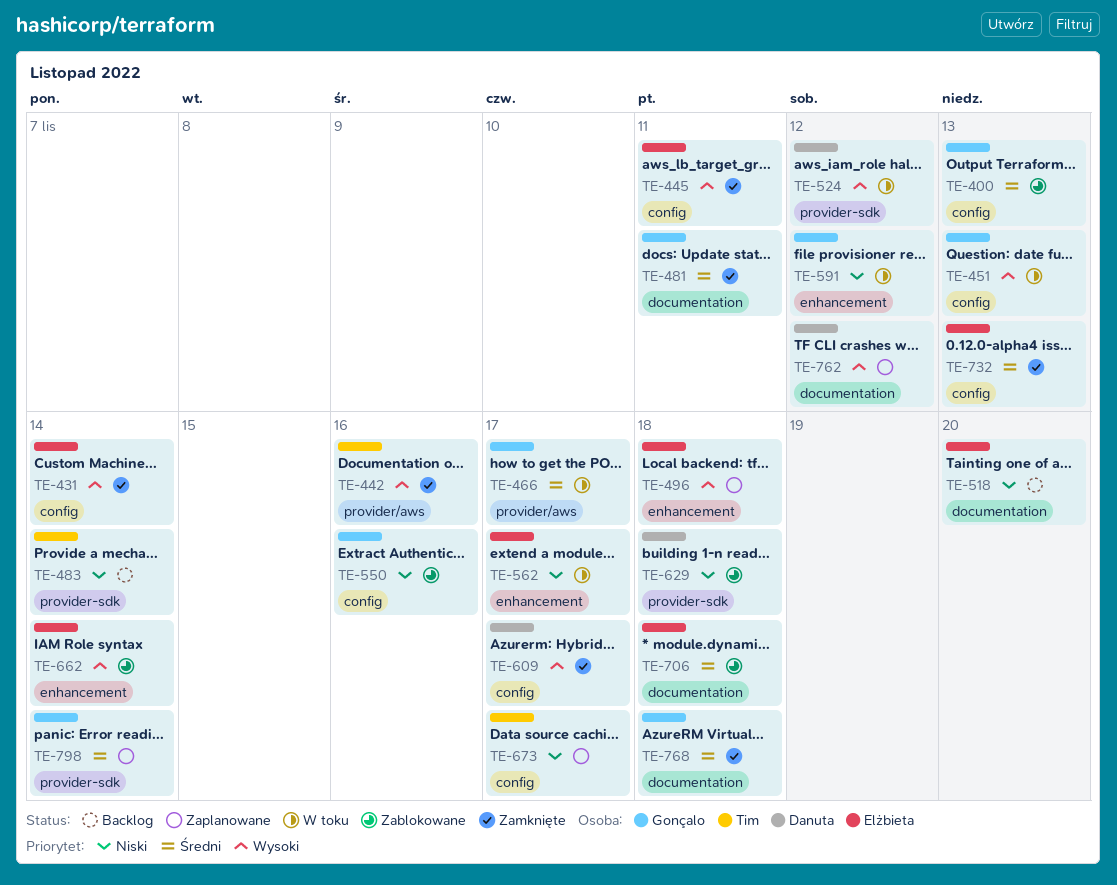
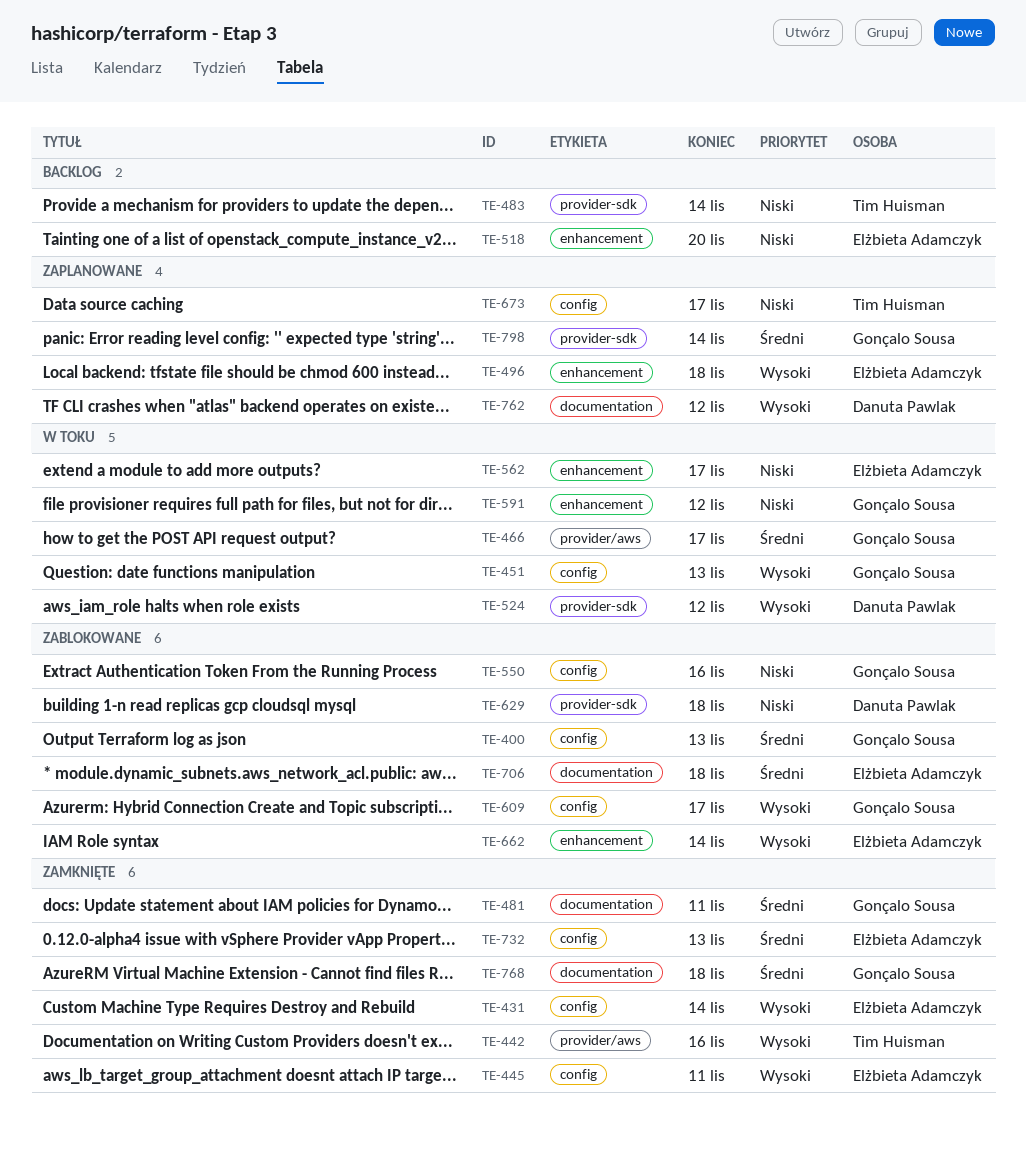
TE-518, label: documentation -> enhancement
TE-609, status: Zamknięte -> Zablokowane
TE-609, owner: Danuta Pawlak -> Gonçalo Sousa

